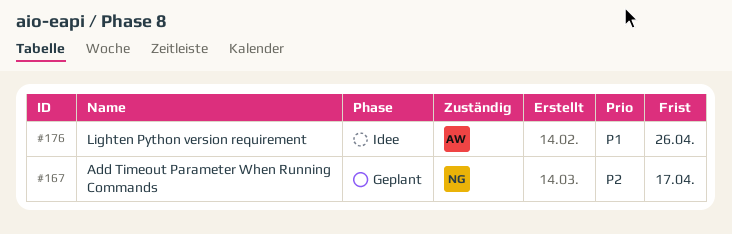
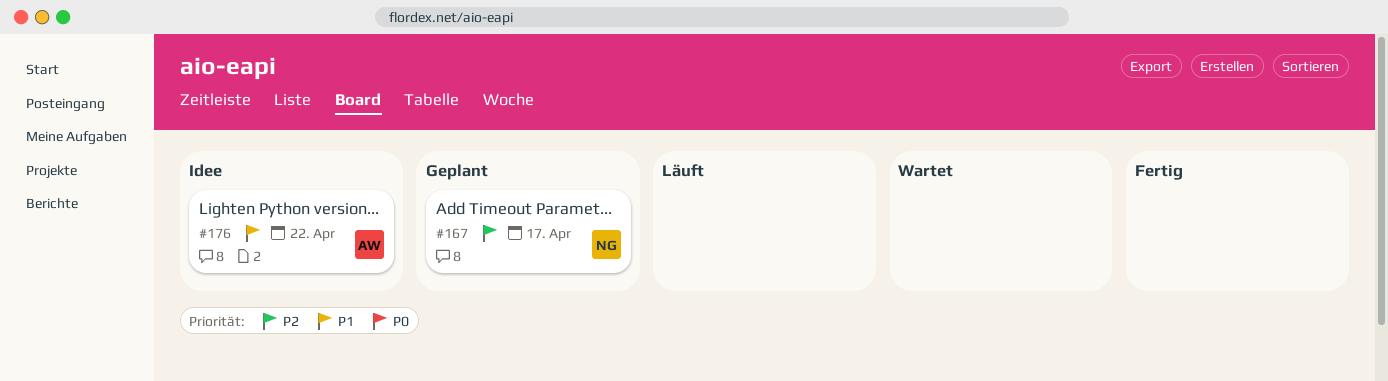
#176, due: Apr 26 -> Apr 22

